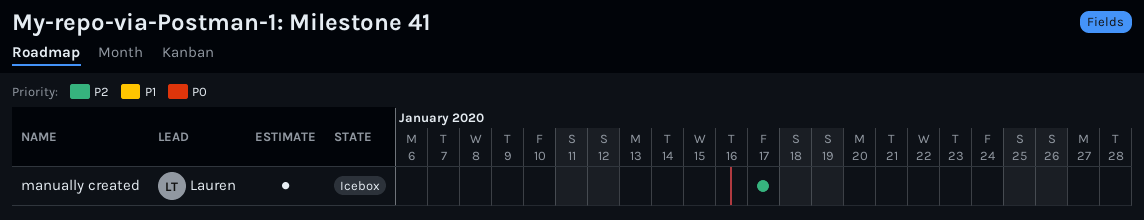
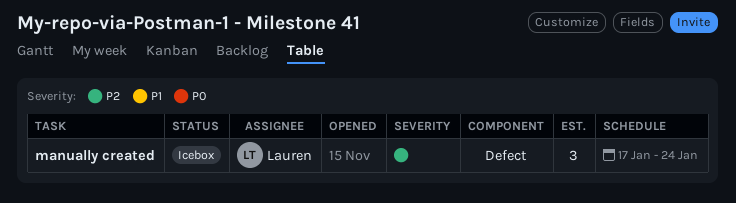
manually created, estimate: 1 -> 3
manually created, due: Jan 17 -> Jan 24

